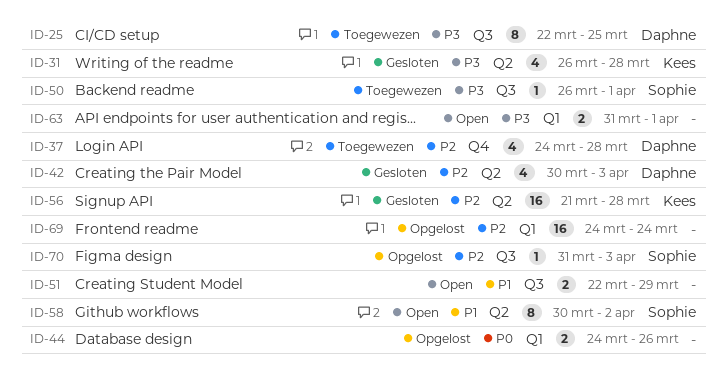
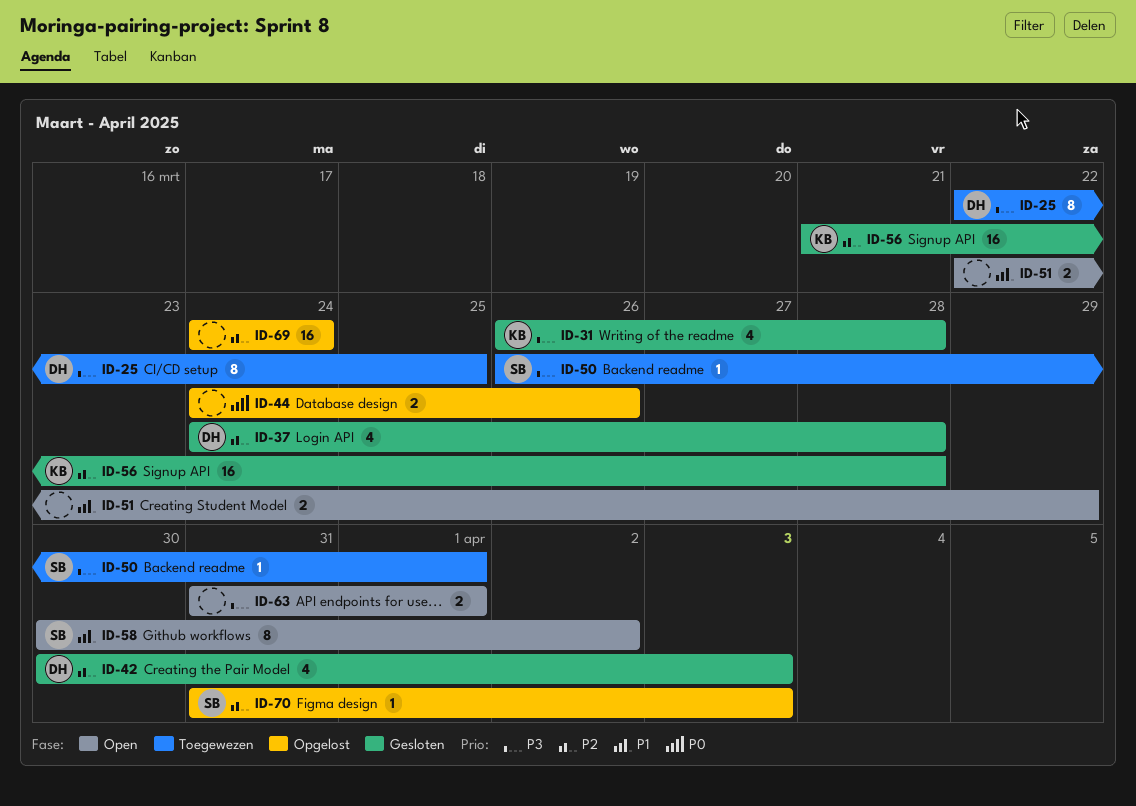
ID-37, status: Toegewezen -> Gesloten

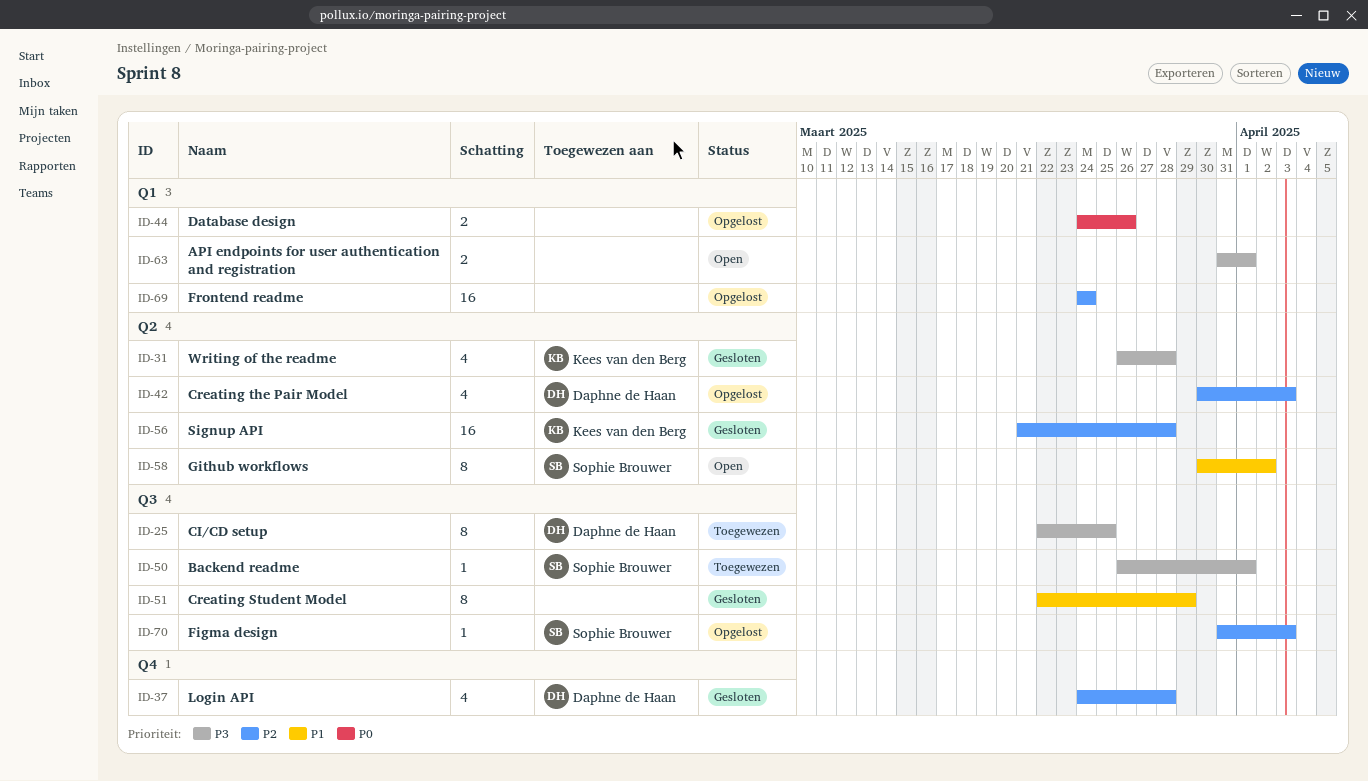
ID-42, status: Gesloten -> Opgelost
ID-51, status: Open -> Gesloten
ID-51, estimate: 2 -> 8

